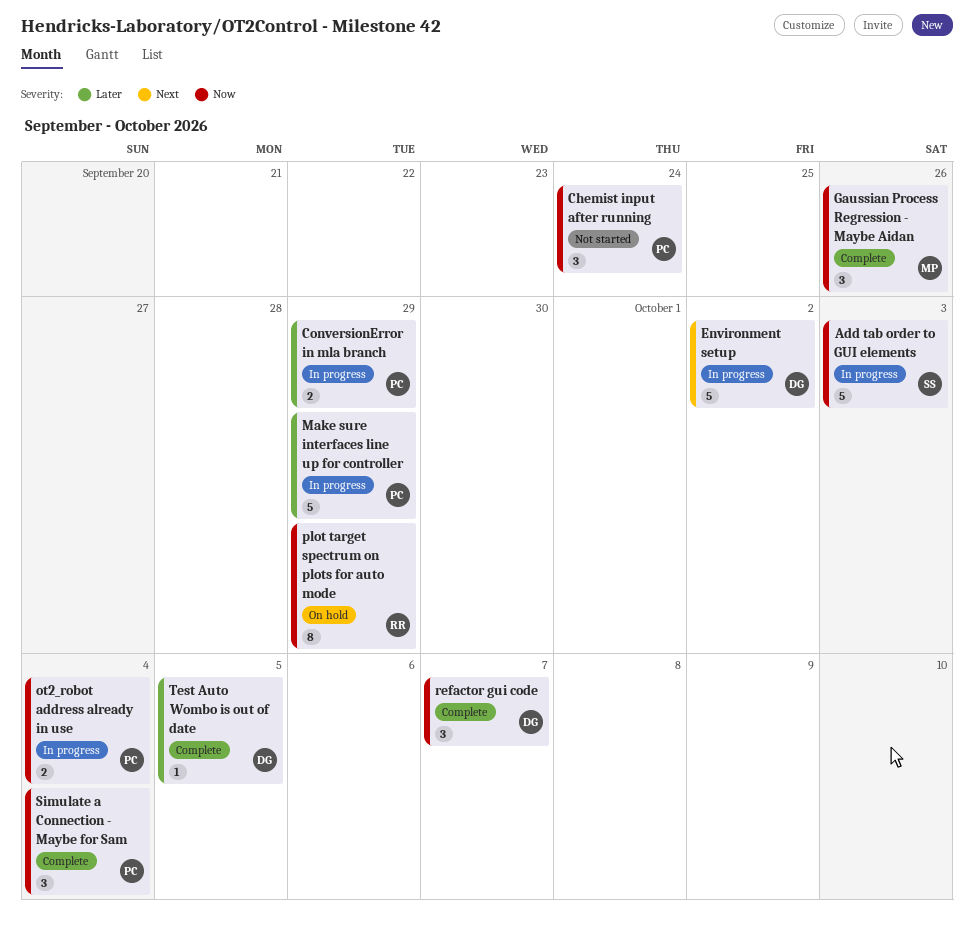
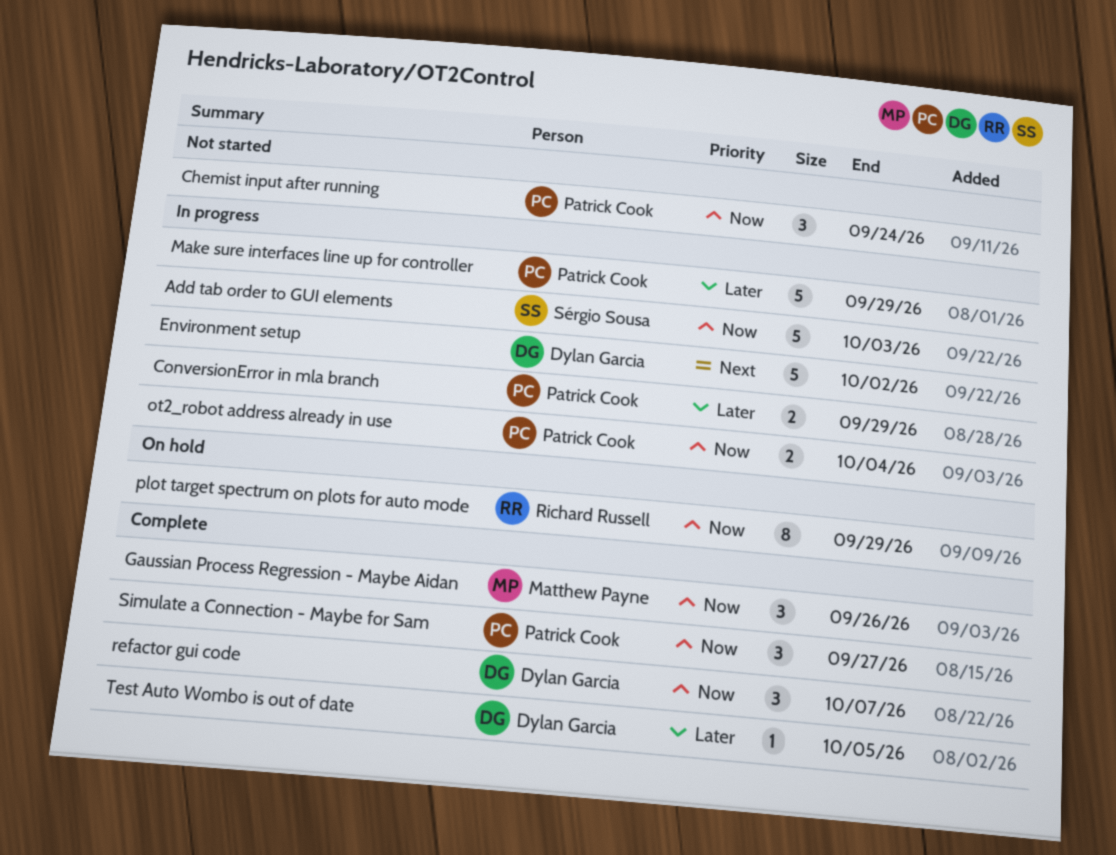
Simulate a Connection - Maybe for Sam, due: Oct 4 -> Sep 27

